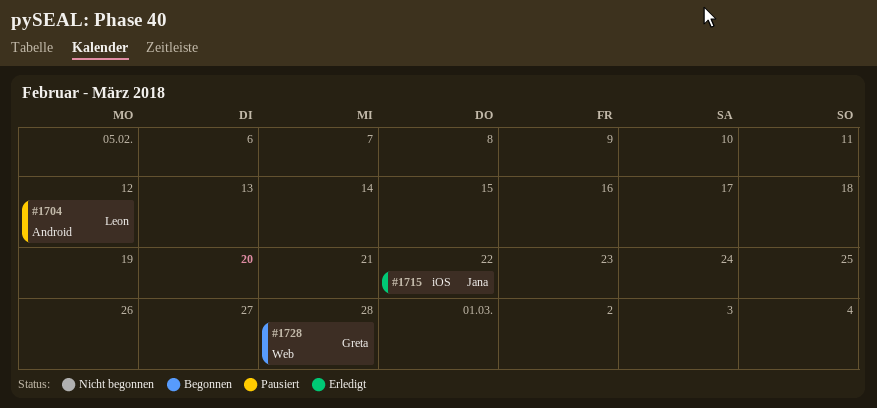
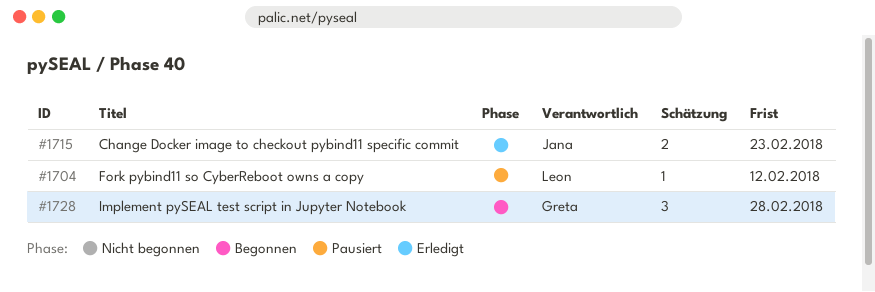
#1715, due: Feb 22 -> Feb 23

